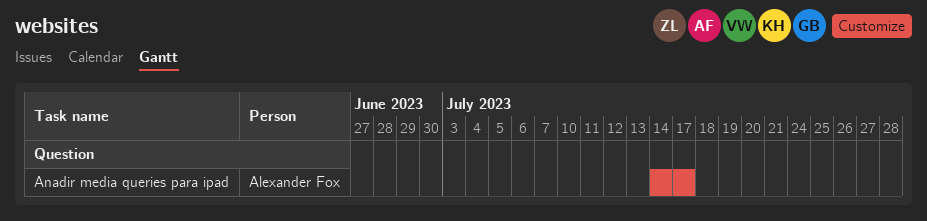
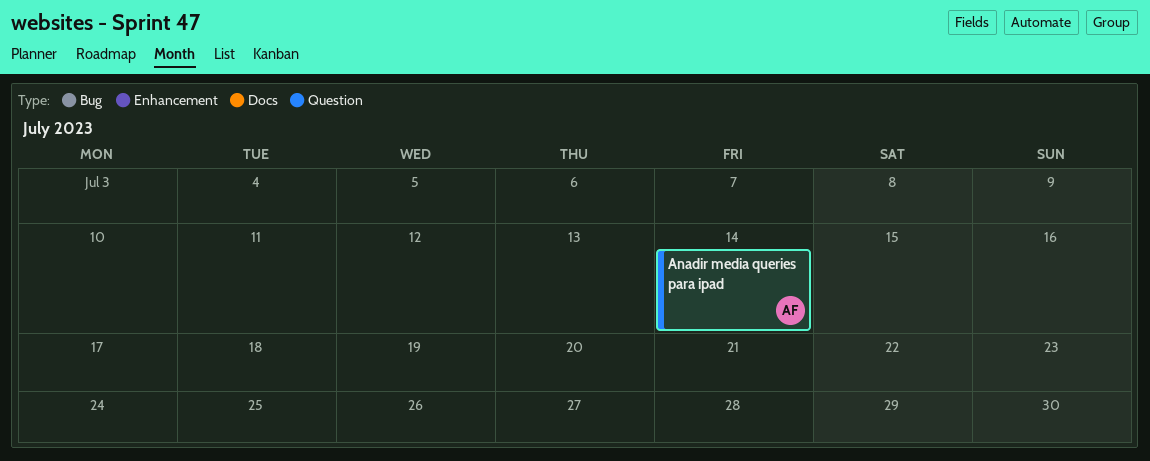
Anadir media queries para ipad, due: Jul 17 -> Jul 14

